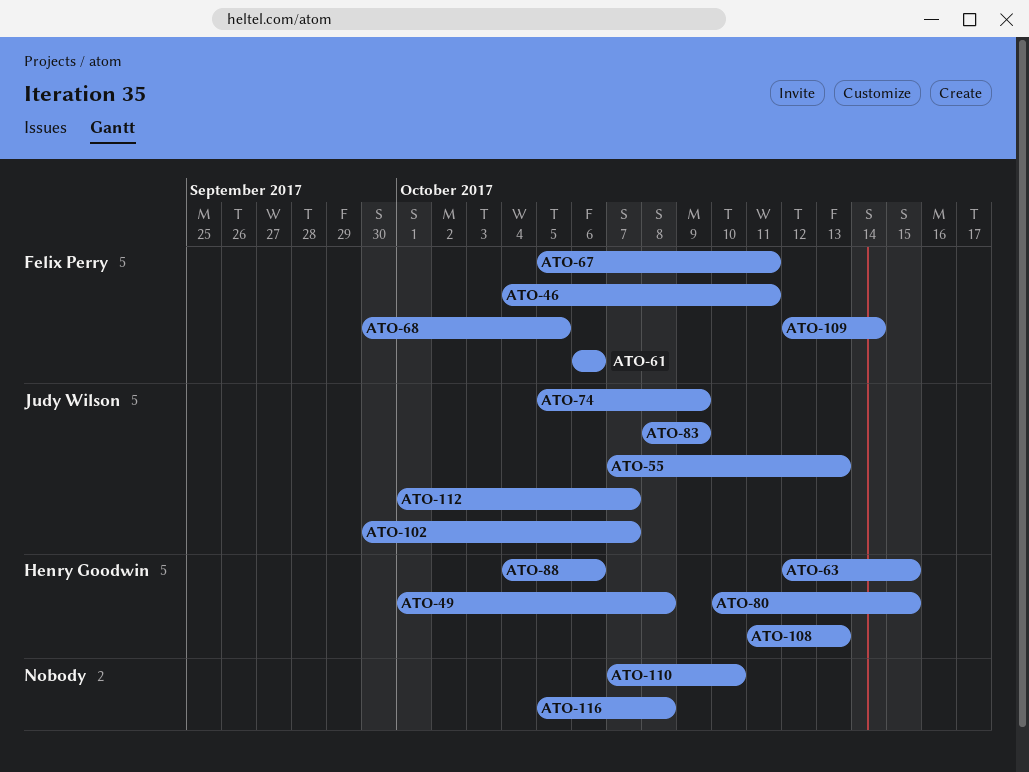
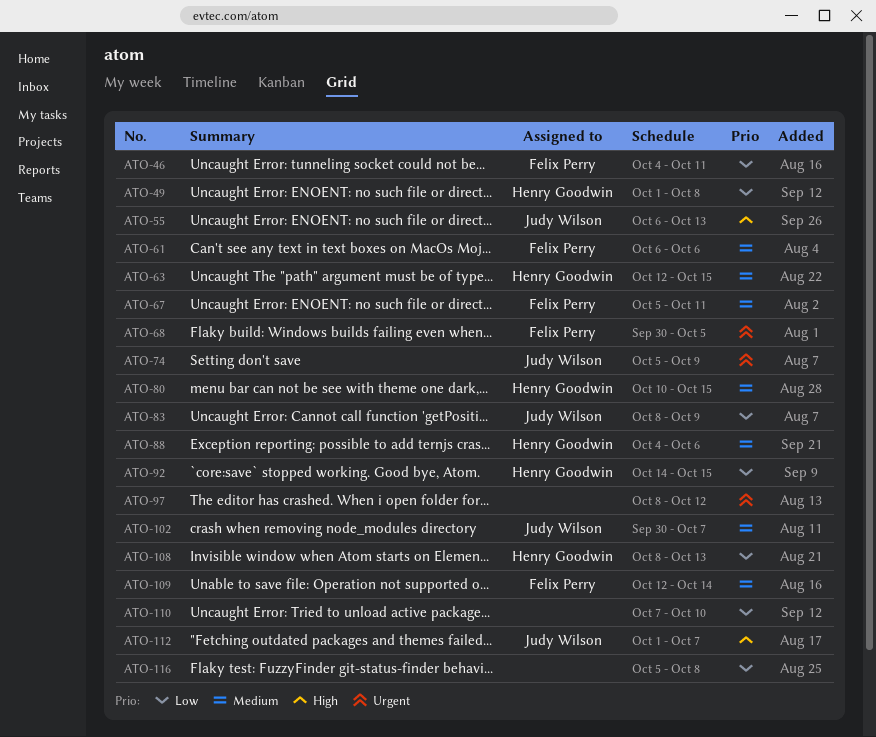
ATO-55, start: Oct 7 -> Oct 6
ATO-92: none -> present
ATO-97: none -> present
ATO-108, start: Oct 11 -> Oct 8

